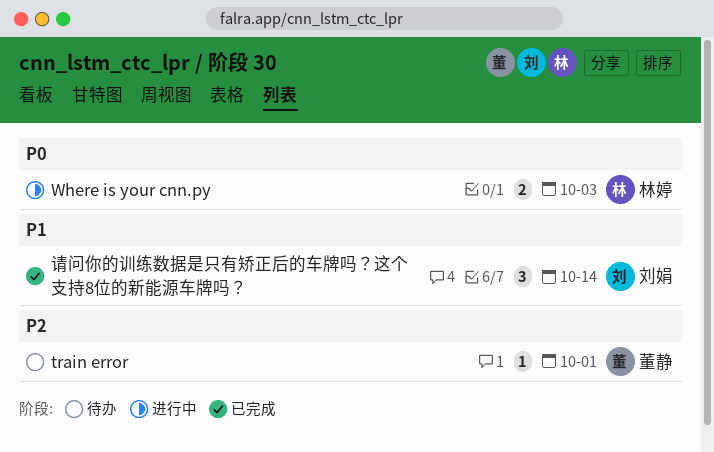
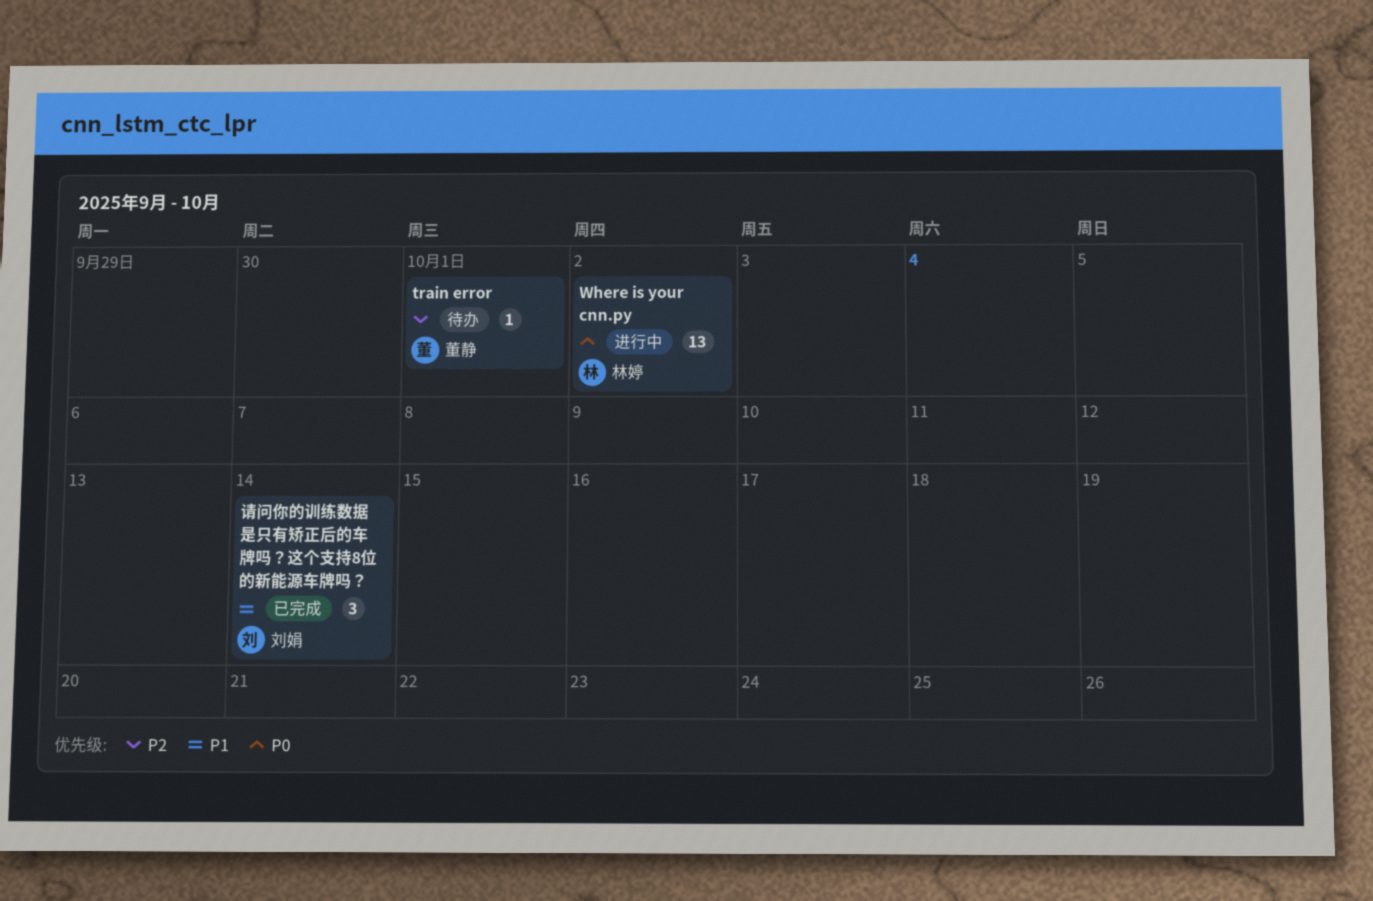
Where is your cnn.py, estimate: 2 -> 13
Where is your cnn.py, due: Oct 3 -> Oct 2

